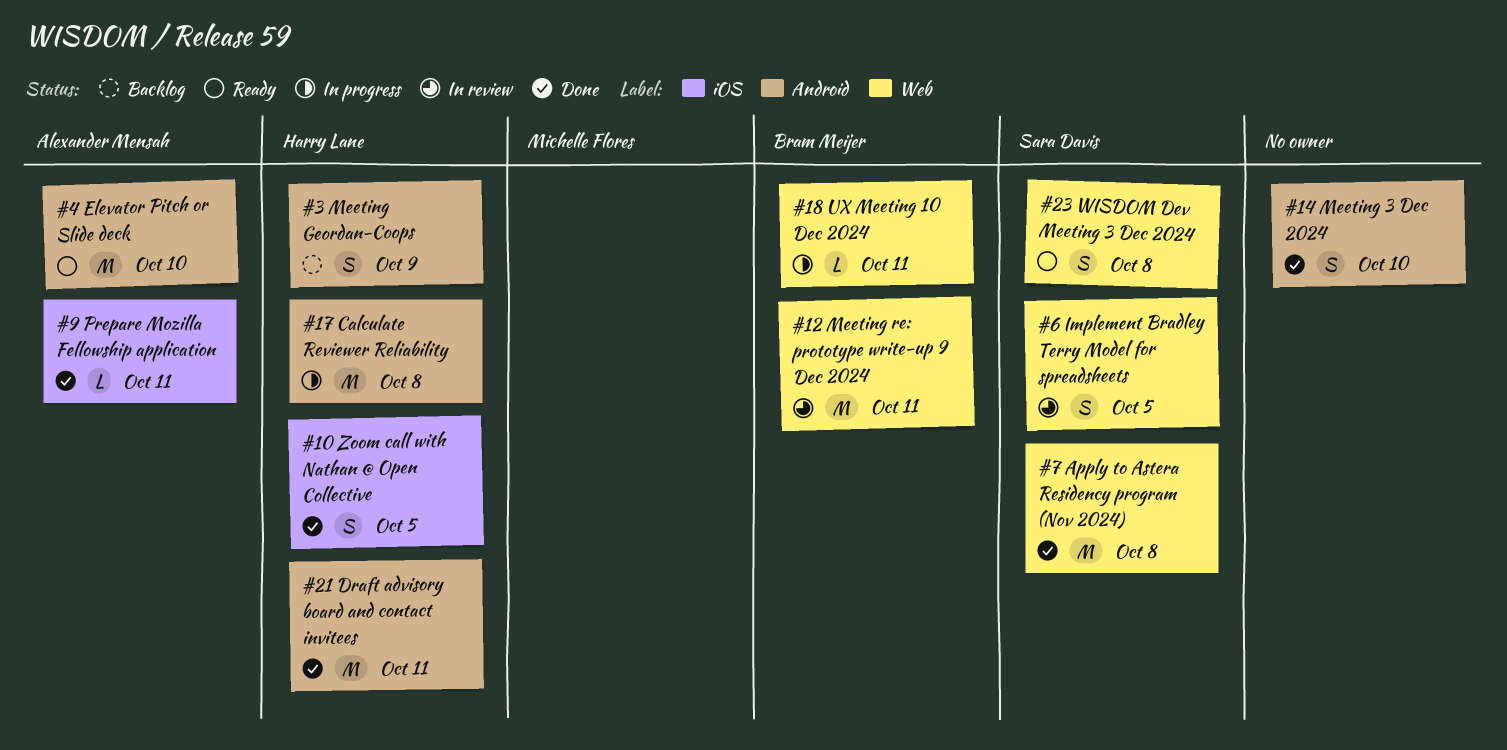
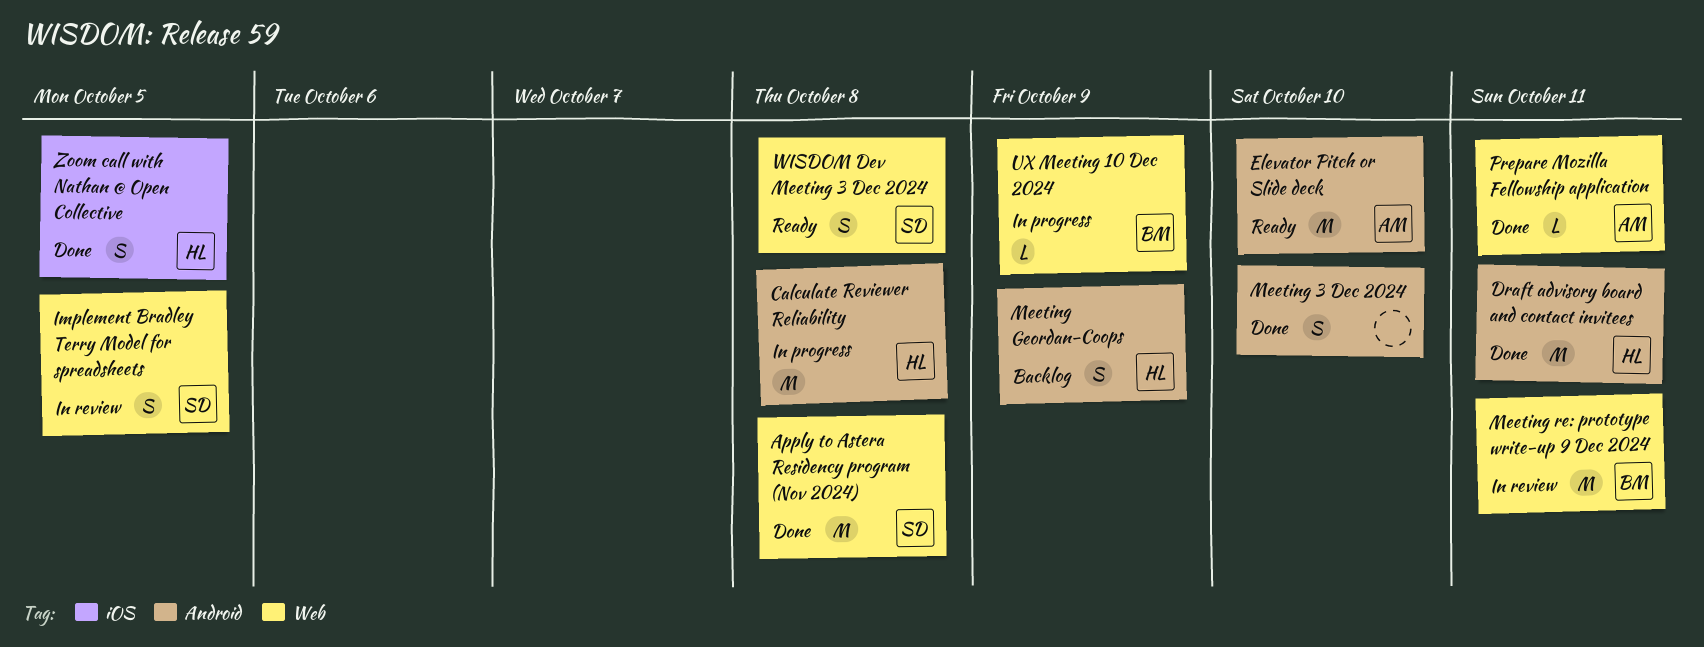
Prepare Mozilla Fellowship application, label: iOS -> Web
UX Meeting 10 Dec 2024, due: Oct 11 -> Oct 9

